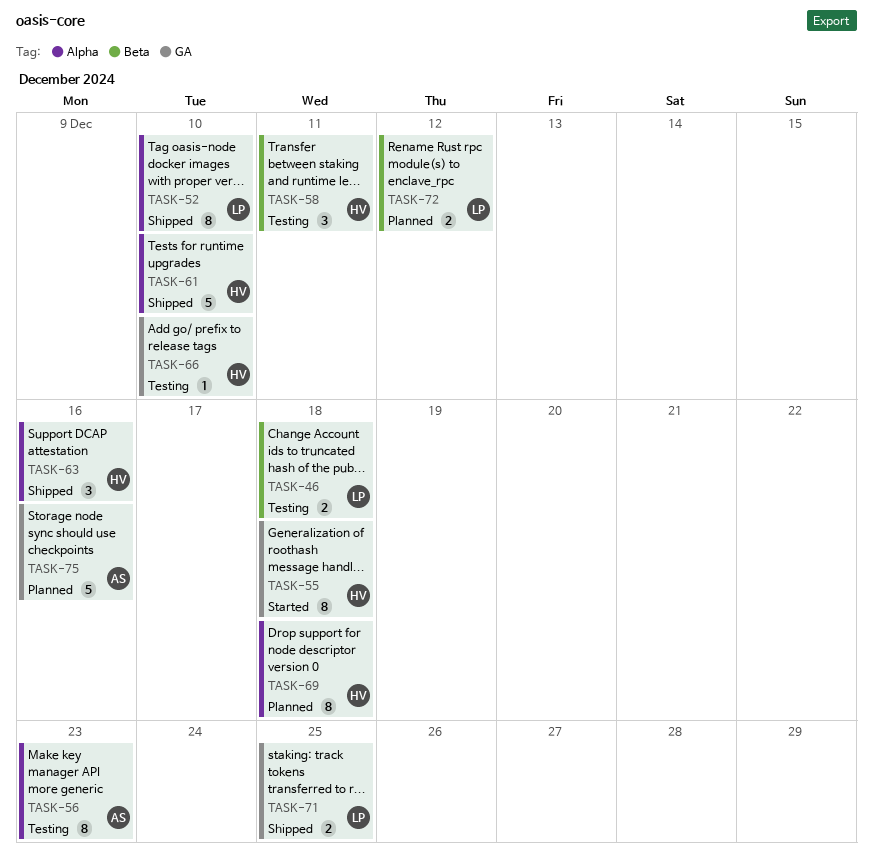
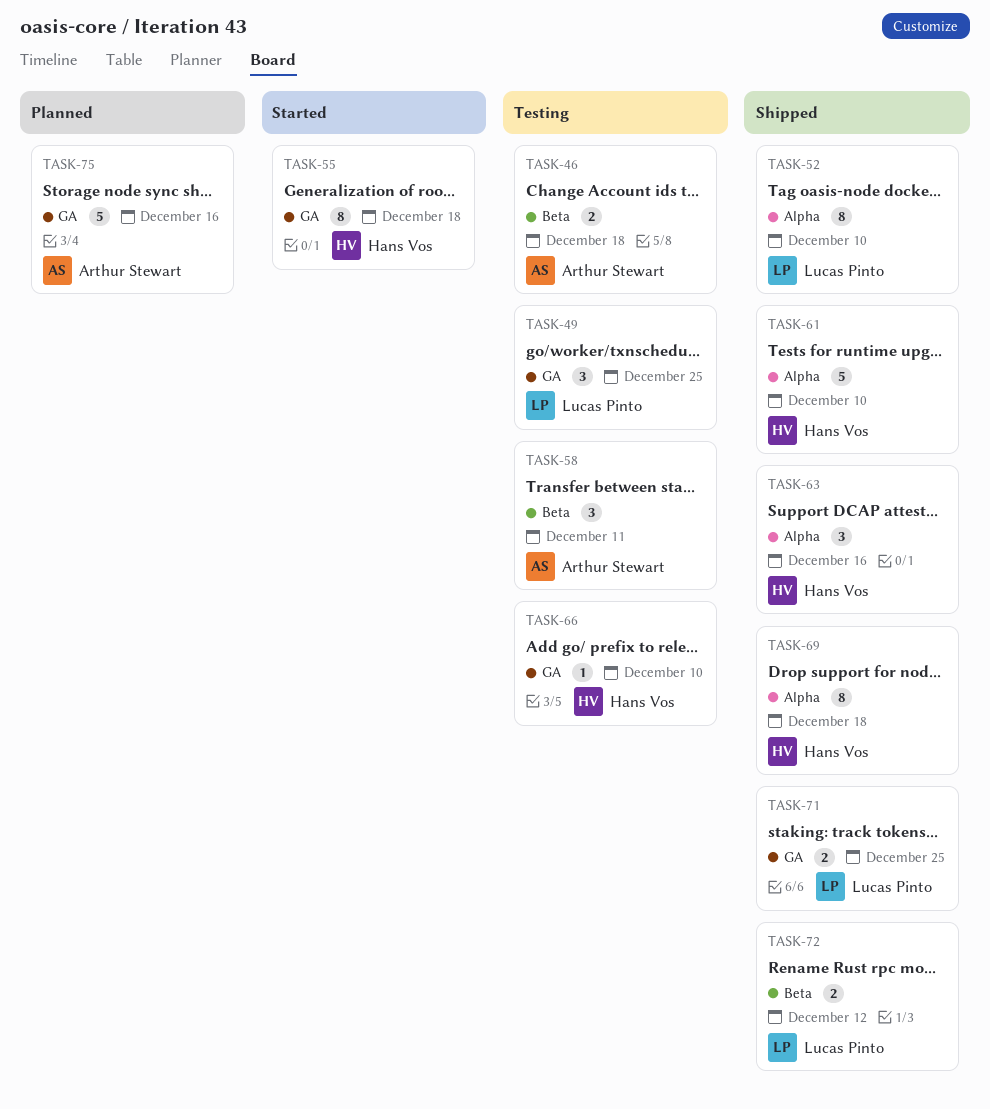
TASK-46, owner: Lucas Pinto -> Arthur Stewart
TASK-49: none -> present
TASK-56: present -> none
TASK-58, owner: Hans Vos -> Arthur Stewart
TASK-69, status: Planned -> Shipped
TASK-72, status: Planned -> Shipped

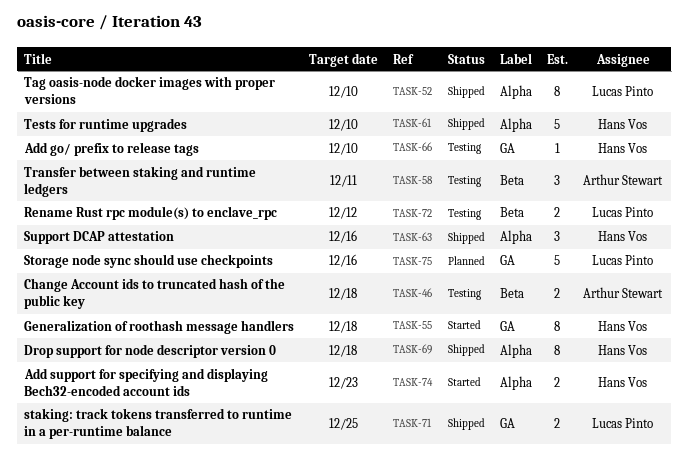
TASK-49: present -> none
TASK-72, status: Shipped -> Testing
TASK-74: none -> present
TASK-75, owner: Arthur Stewart -> Lucas Pinto

